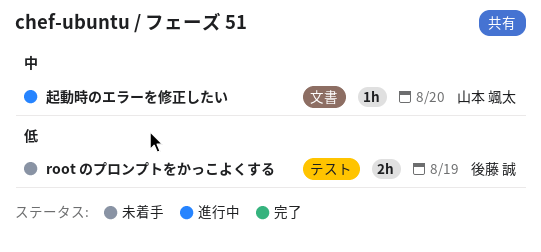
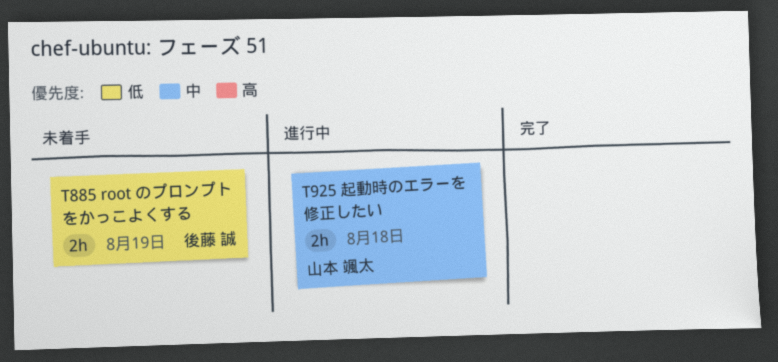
起動時のエラーを修正したい, estimate: 1h -> 2h
起動時のエラーを修正したい, due: Aug 20 -> Aug 18

